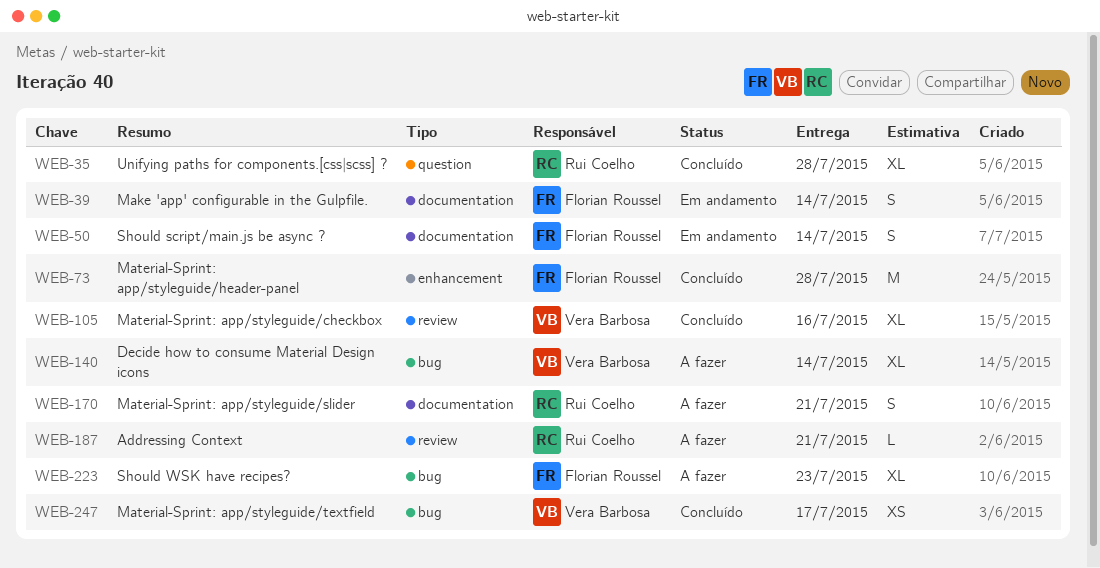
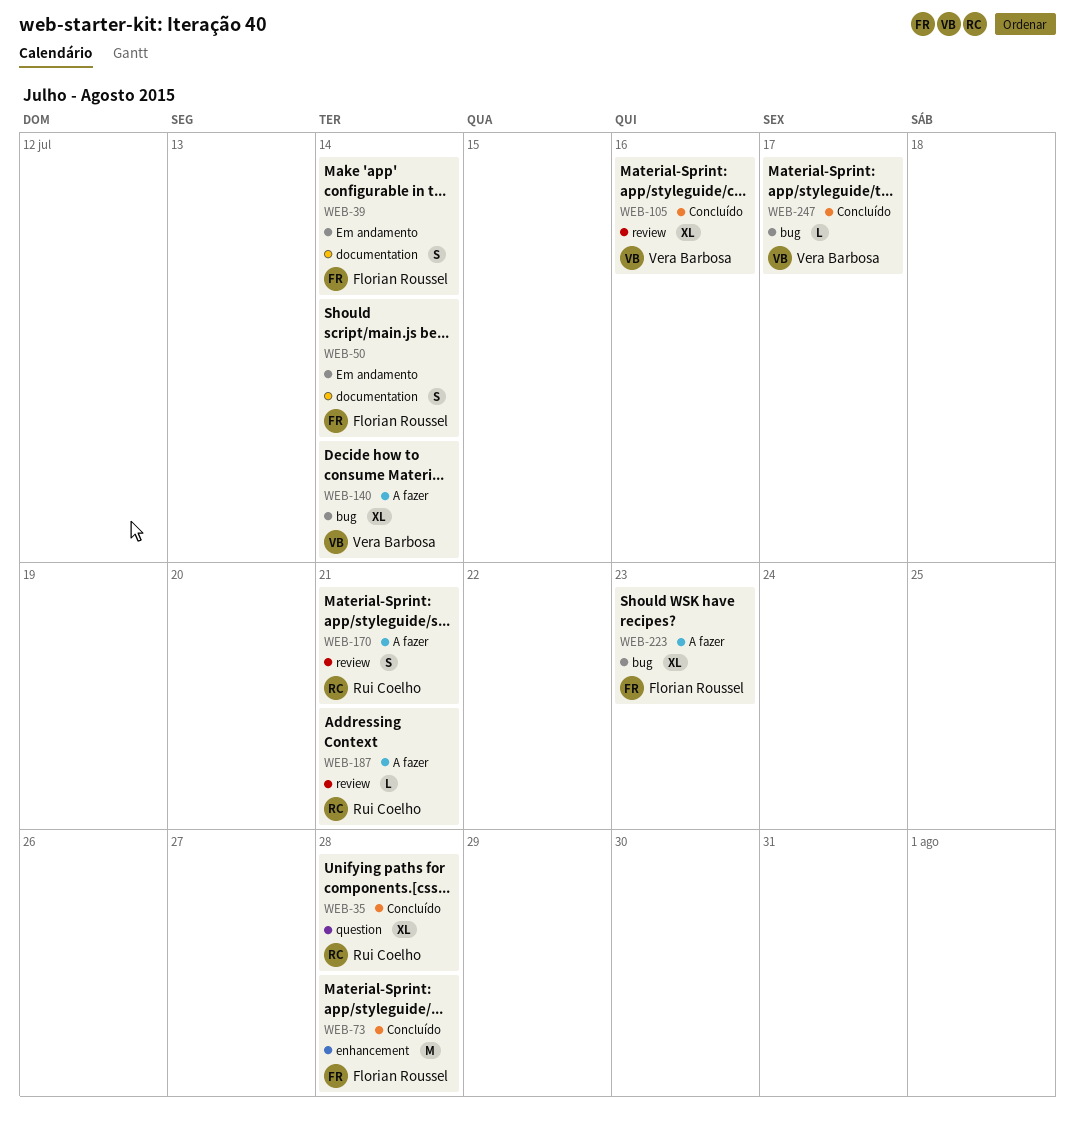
WEB-170, label: documentation -> review
WEB-247, estimate: XS -> L

